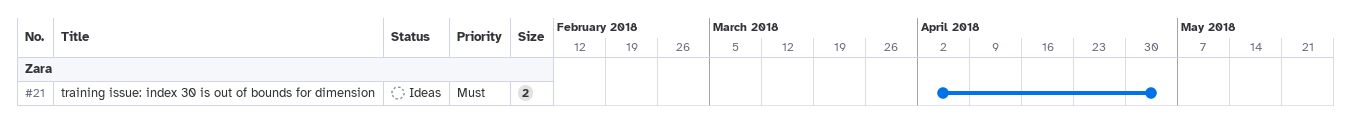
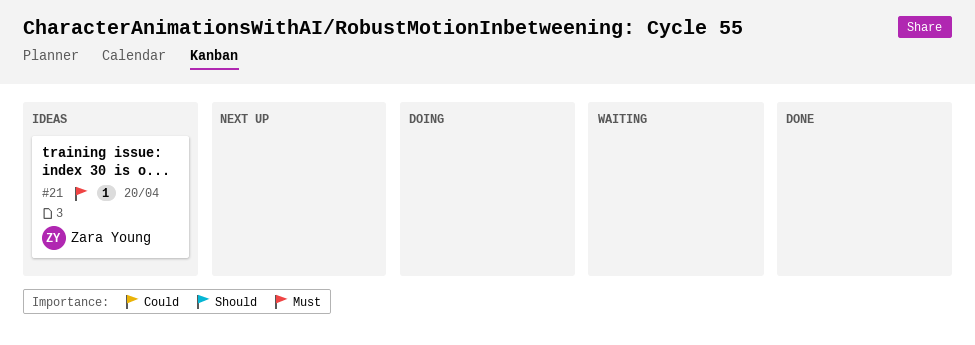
#21, estimate: 2 -> 1
#21, due: May 4 -> Apr 20

